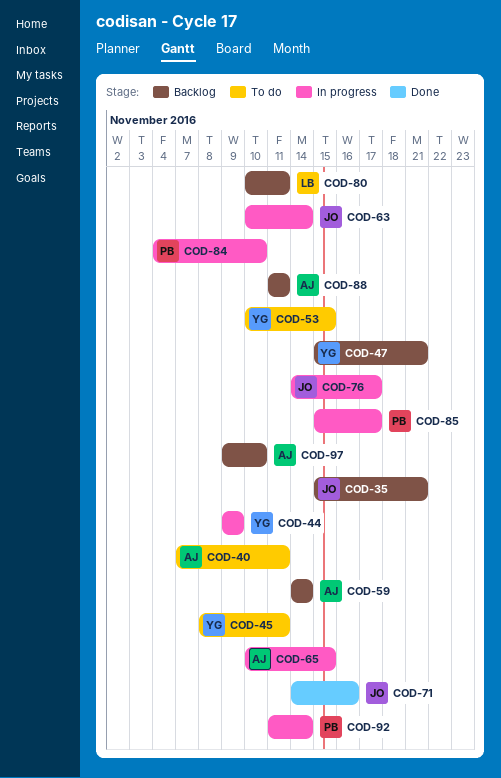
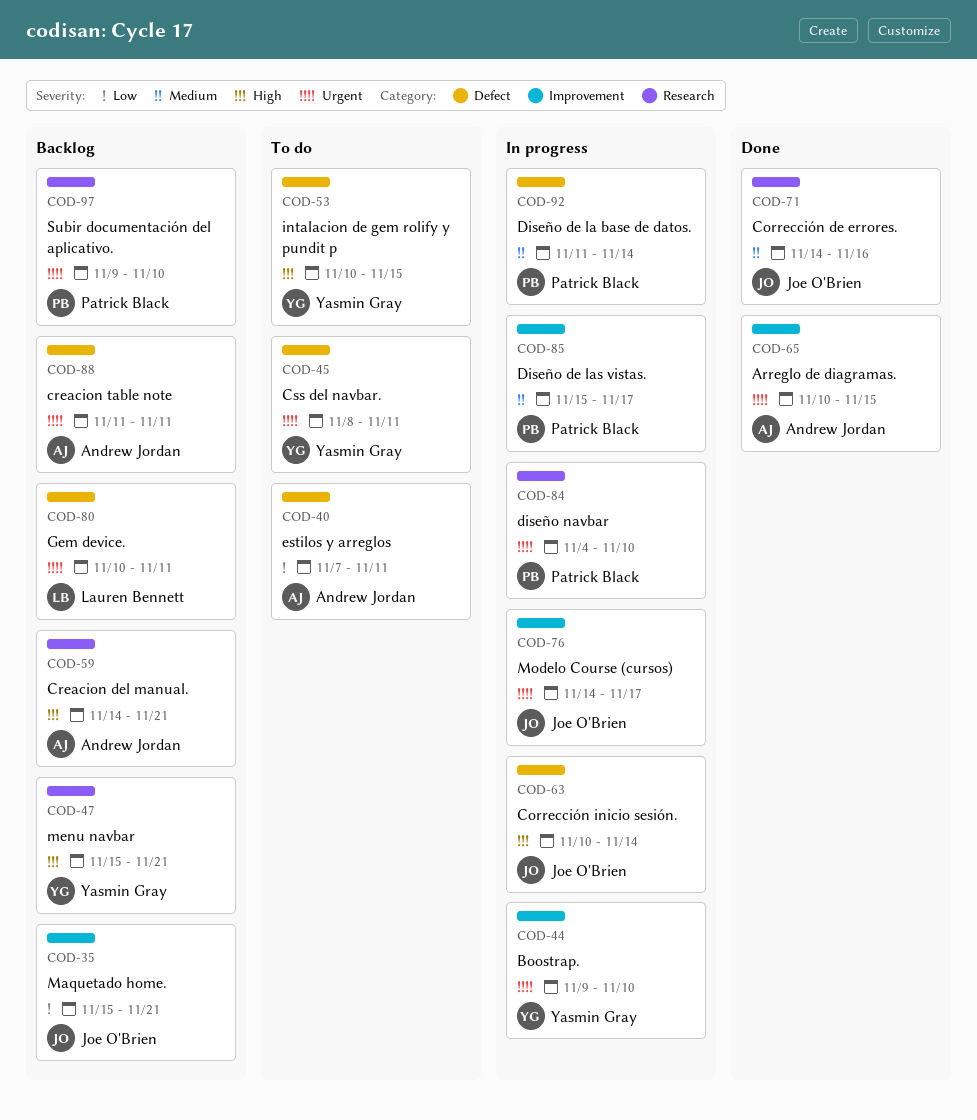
COD-44, due: Nov 9 -> Nov 10
COD-59, due: Nov 14 -> Nov 21
COD-65, status: In progress -> Done
COD-97, owner: Andrew Jordan -> Patrick Black

